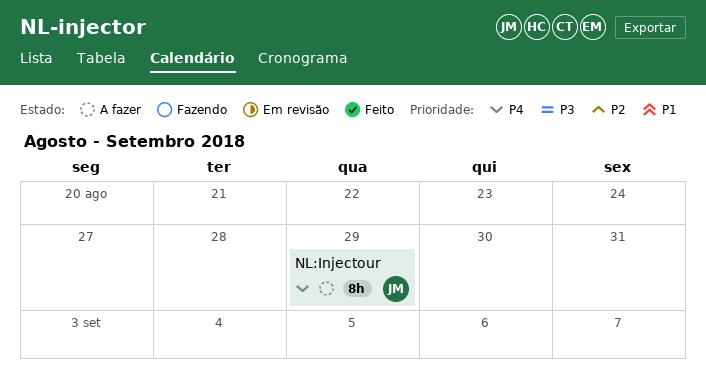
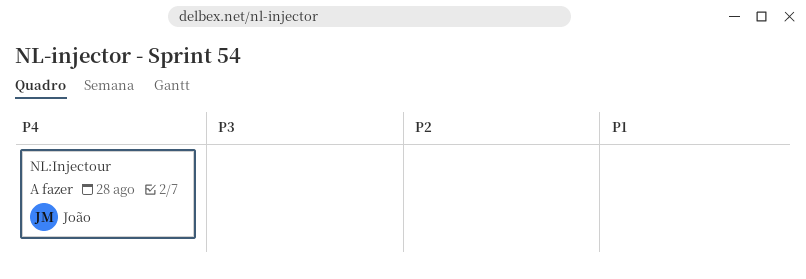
NL:Injectour, due: Aug 29 -> Aug 28

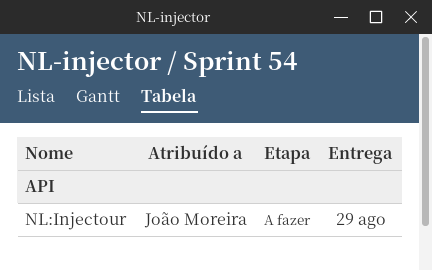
NL:Injectour, due: Aug 28 -> Aug 29

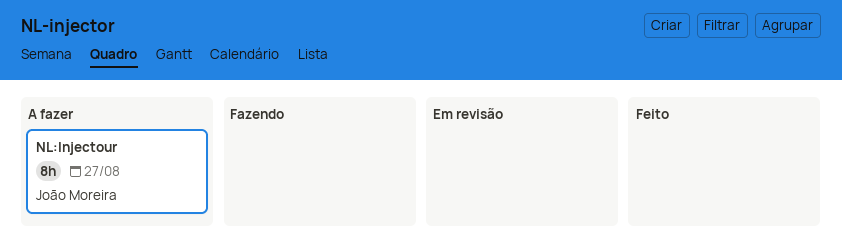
NL:Injectour, due: Aug 29 -> Aug 27

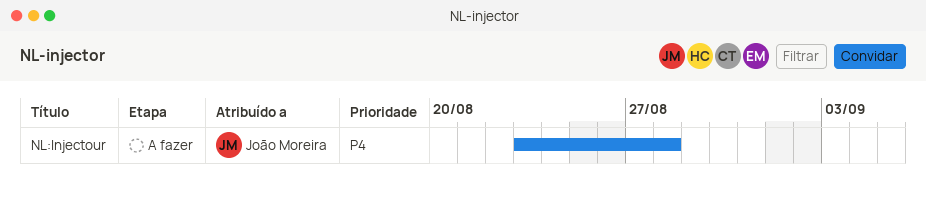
NL:Injectour, due: Aug 27 -> Aug 28

